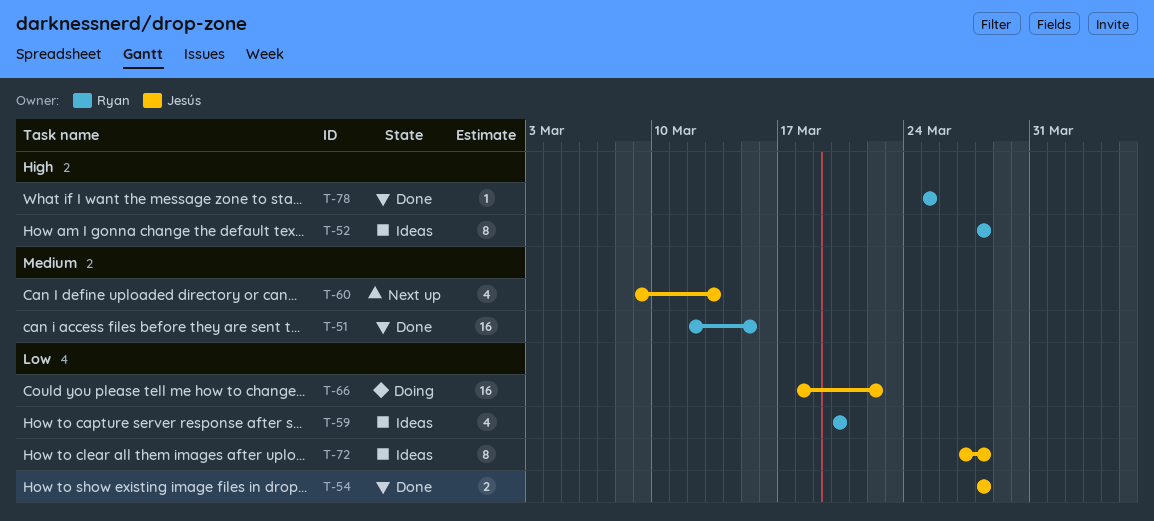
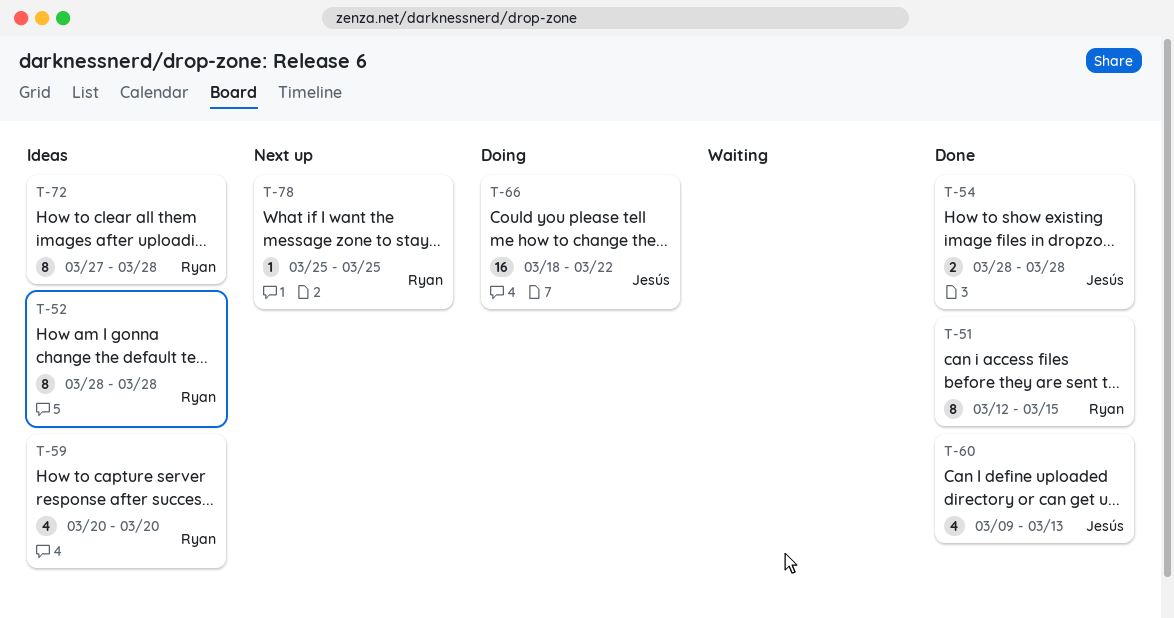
T-51, estimate: 16 -> 8
T-60, status: Next up -> Done
T-72, owner: Jesús -> Ryan
T-78, status: Done -> Next up

